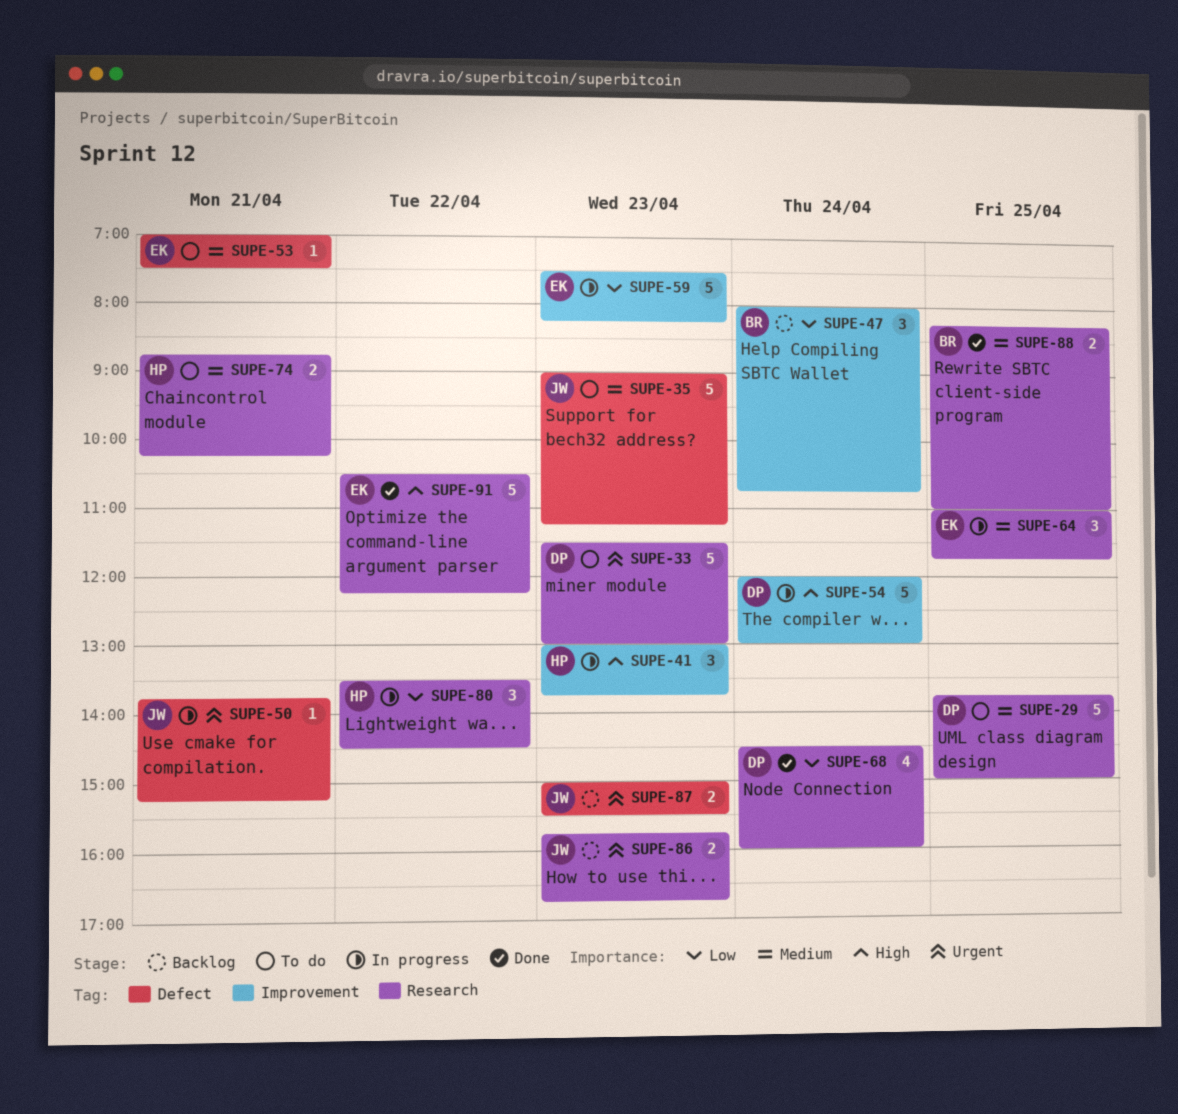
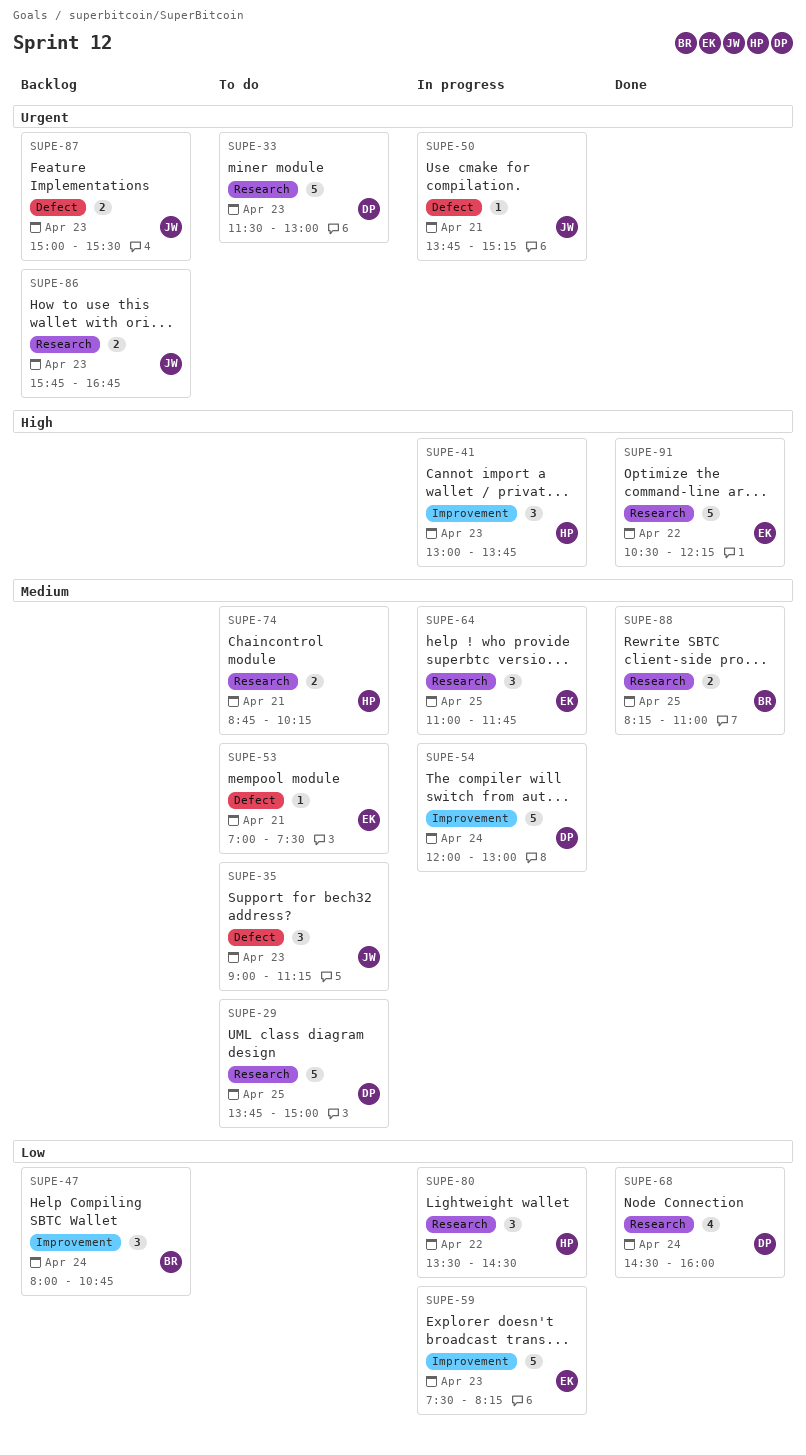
SUPE-35, estimate: 5 -> 3
SUPE-54, priority: High -> Medium

